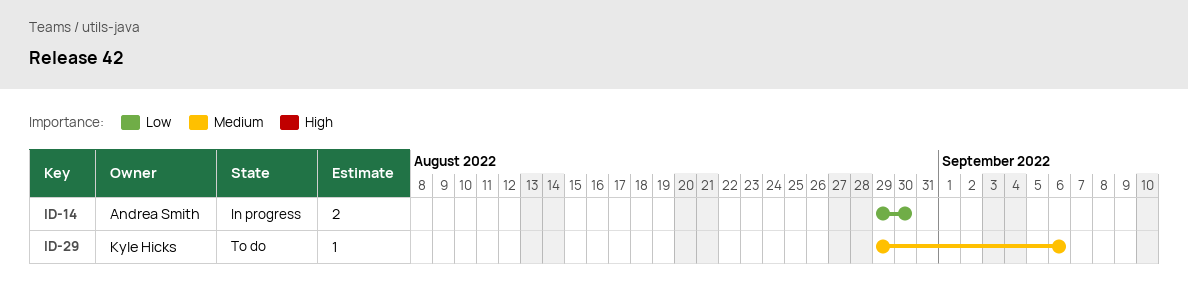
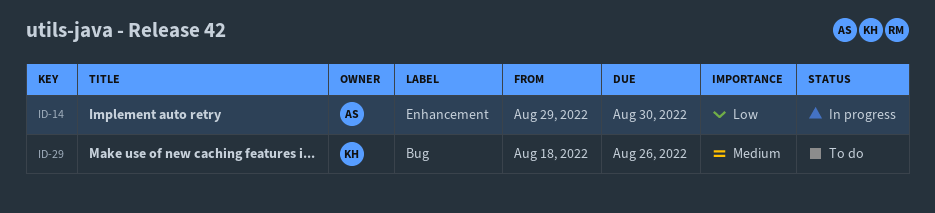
ID-29, start: Aug 29 -> Aug 18
ID-29, due: Sep 6 -> Aug 26

